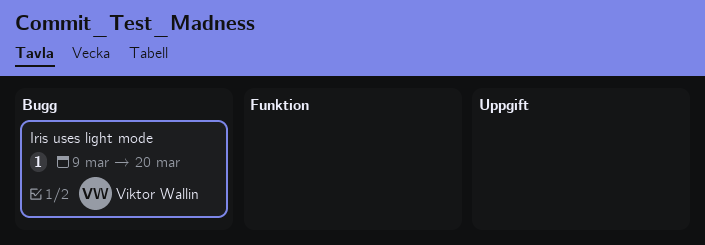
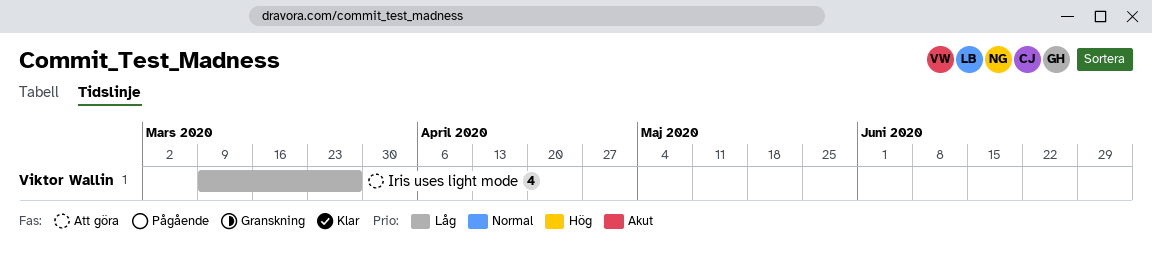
Iris uses light mode, estimate: 1 -> 4
Iris uses light mode, due: Mar 20 -> Mar 27

